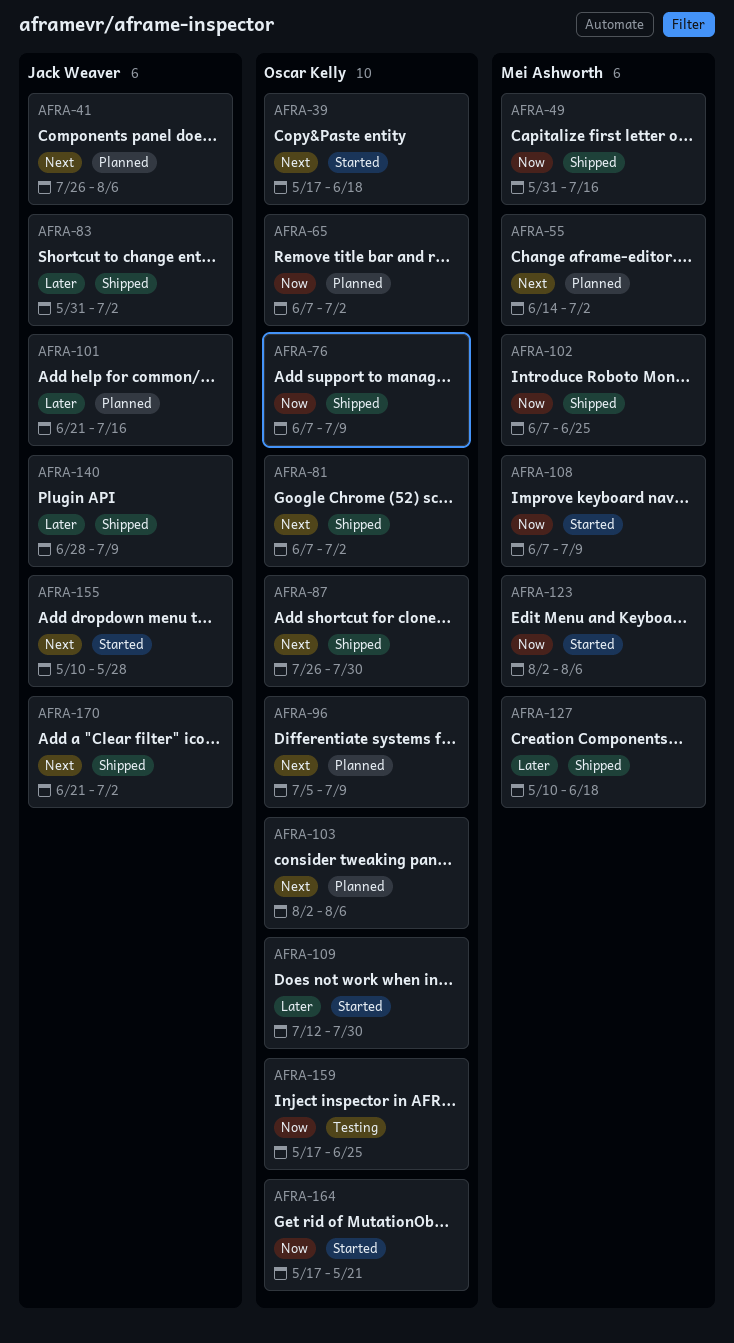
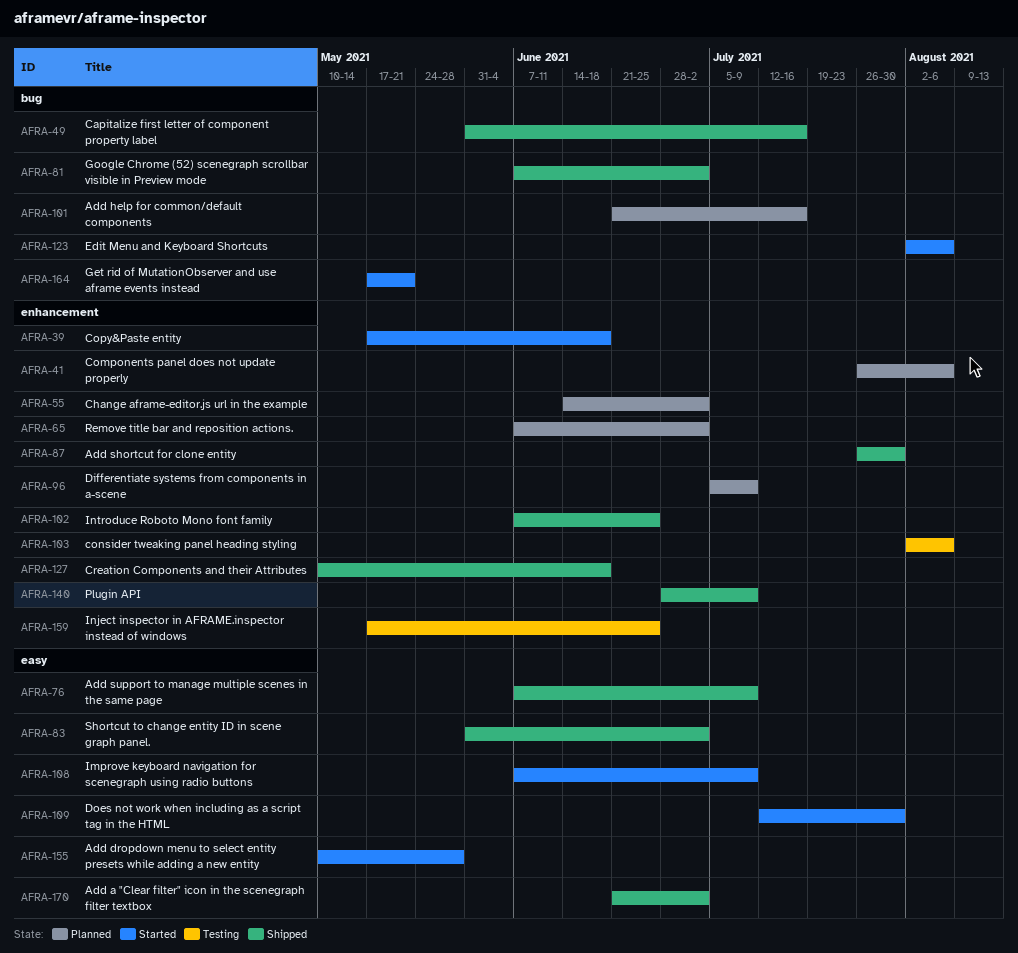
AFRA-103, status: Planned -> Testing

